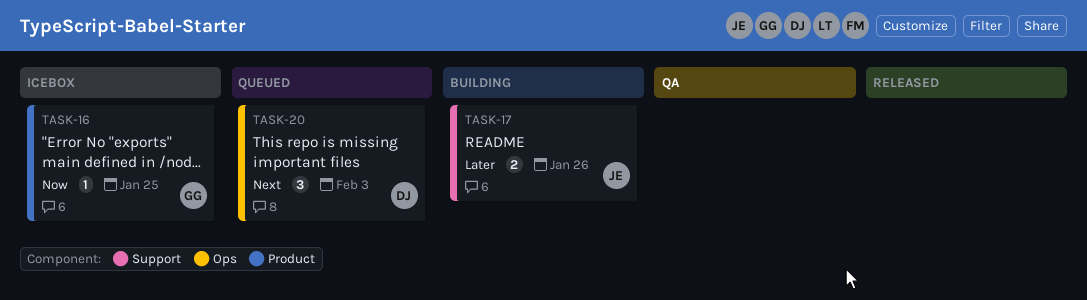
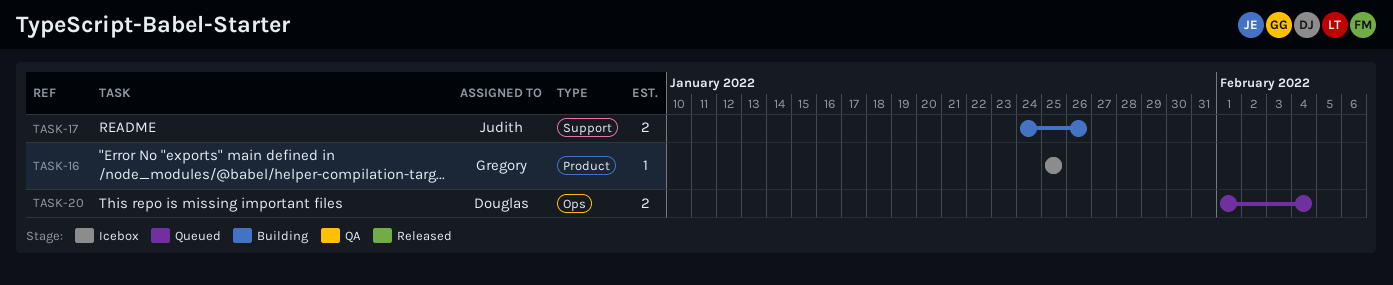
TASK-20, estimate: 3 -> 2
TASK-20, due: Feb 3 -> Feb 4

